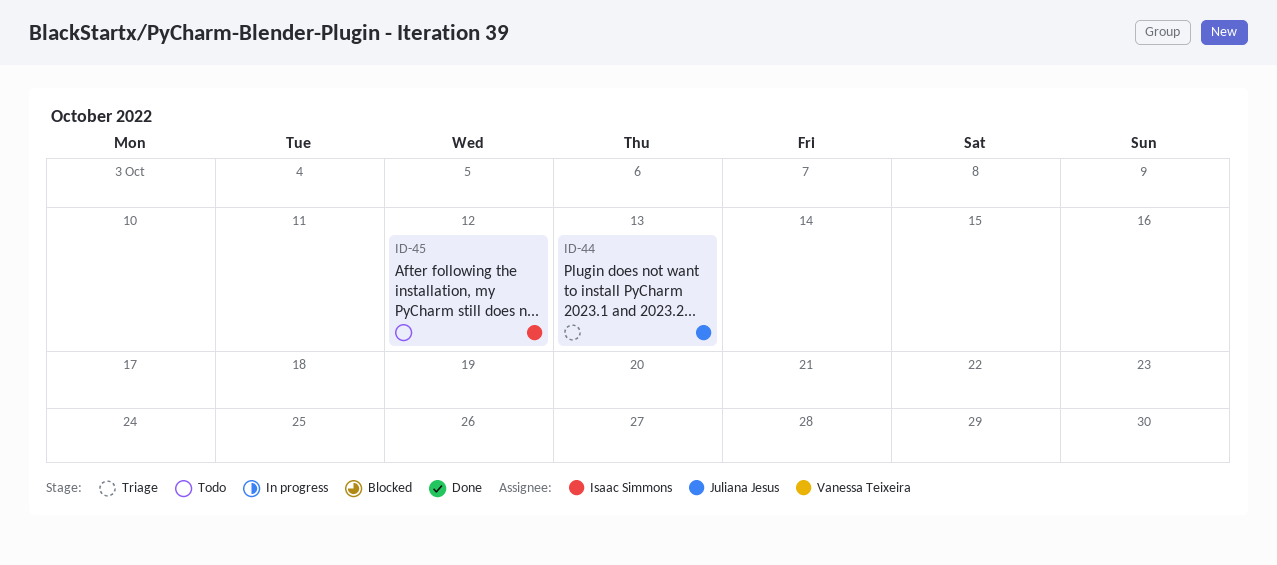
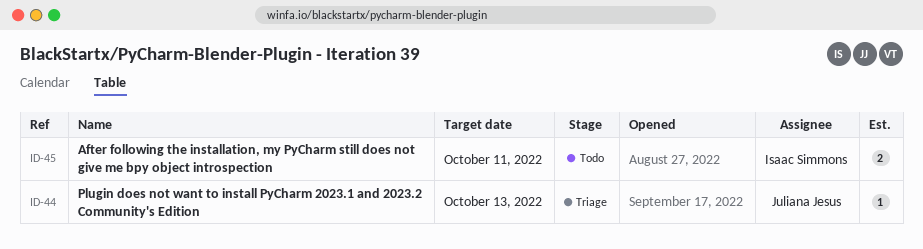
ID-45, due: Oct 12 -> Oct 11

